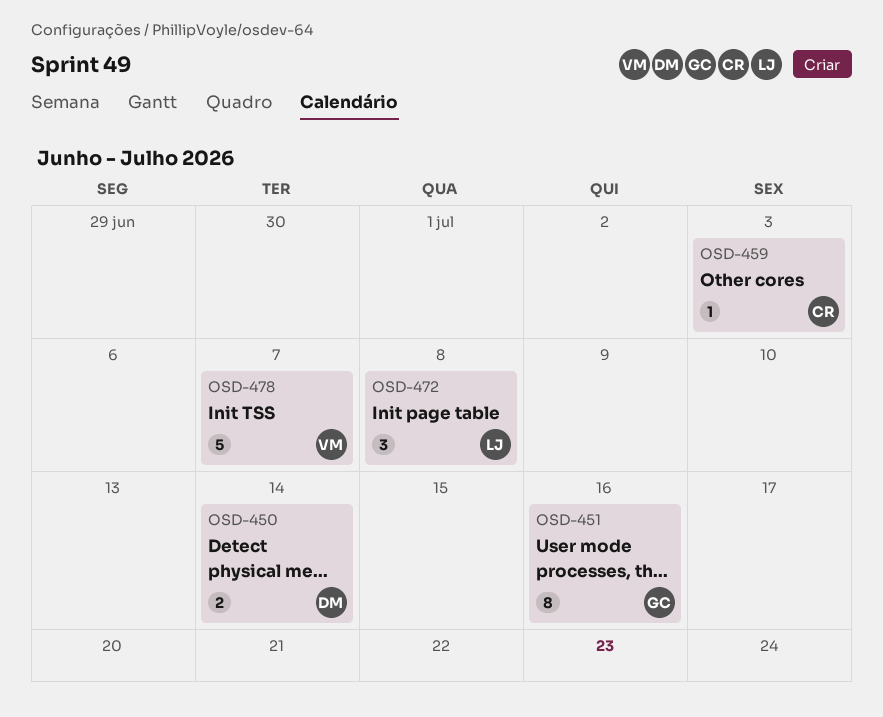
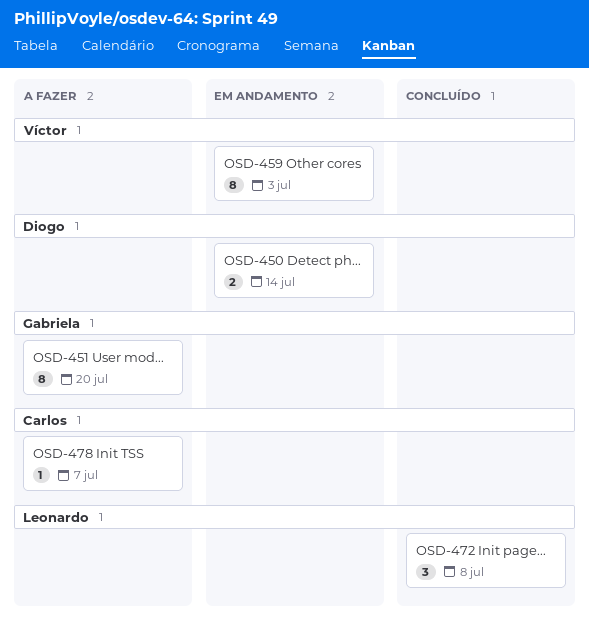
OSD-451, due: Jul 16 -> Jul 20
OSD-459, owner: Carlos -> Víctor
OSD-459, estimate: 1 -> 8
OSD-478, owner: Víctor -> Carlos
OSD-478, estimate: 5 -> 1

